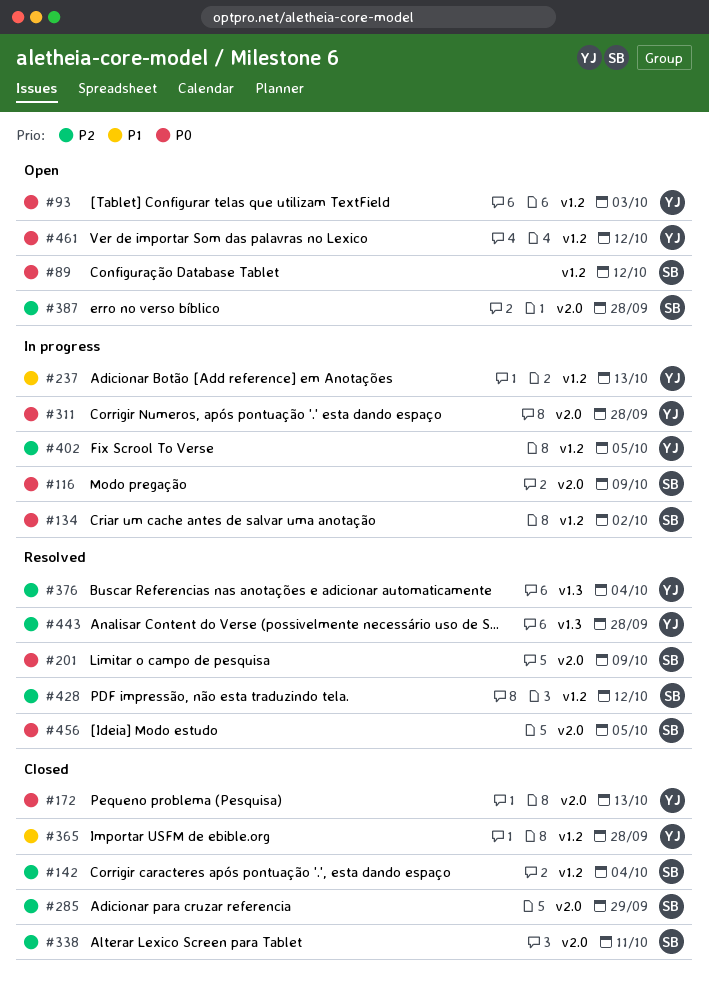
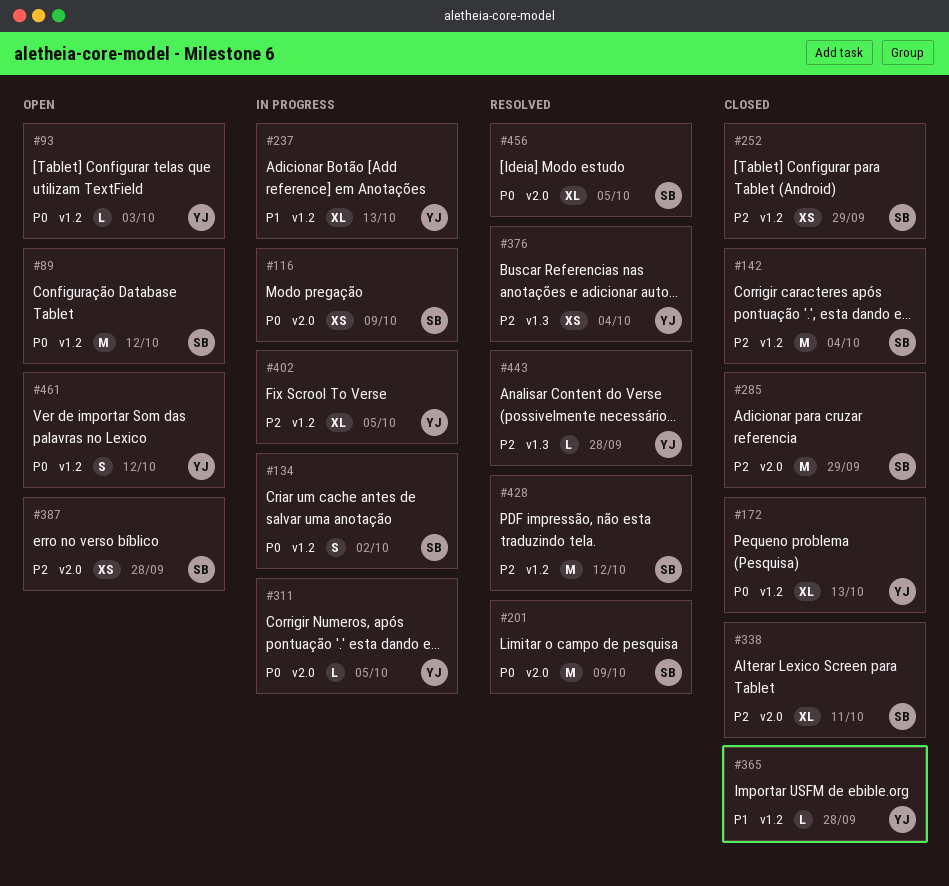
#172, label: v2.0 -> v1.2
#252: none -> present
#311, due: Sep 28 -> Oct 5

